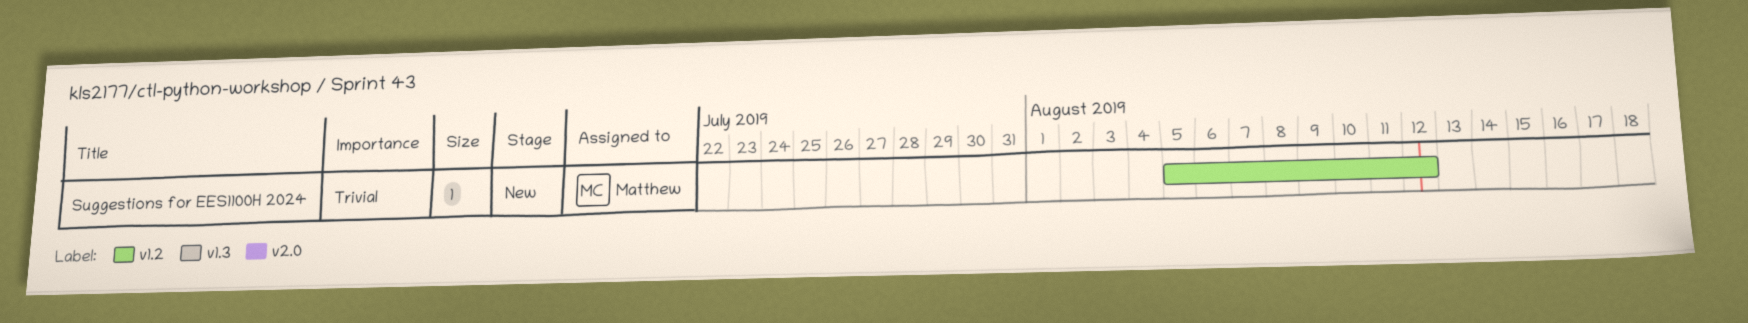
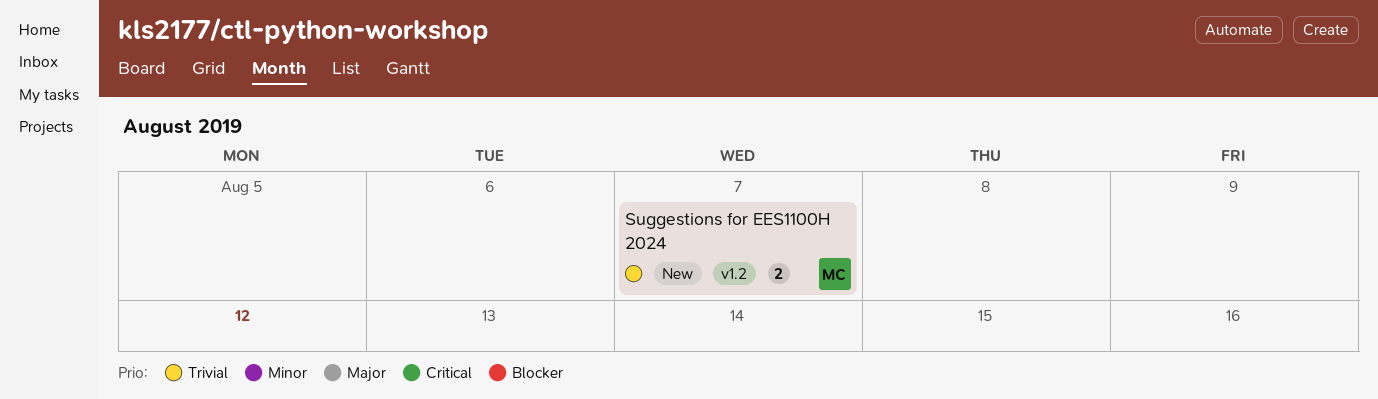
Suggestions for EES1100H 2024, estimate: 1 -> 2
Suggestions for EES1100H 2024, due: Aug 12 -> Aug 7

